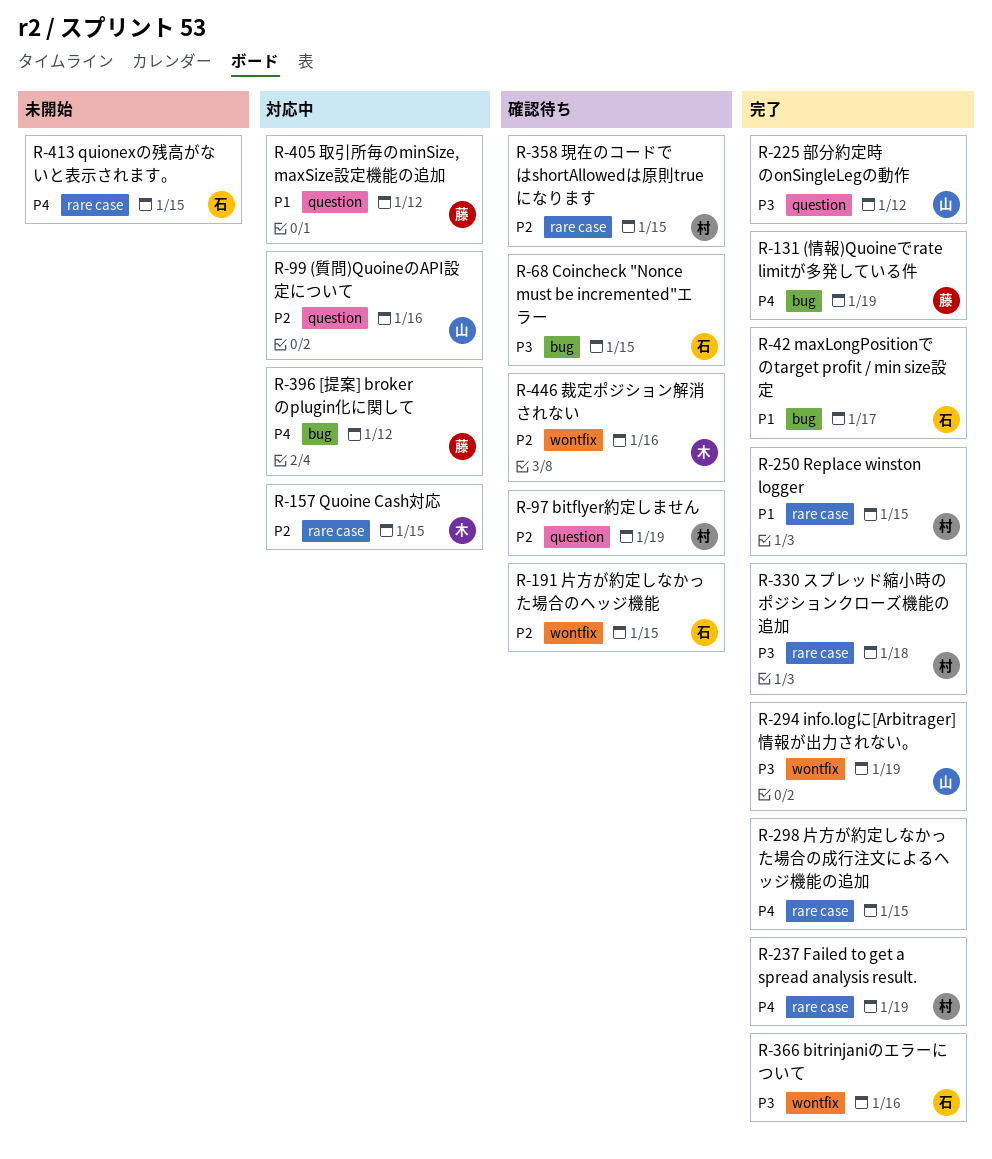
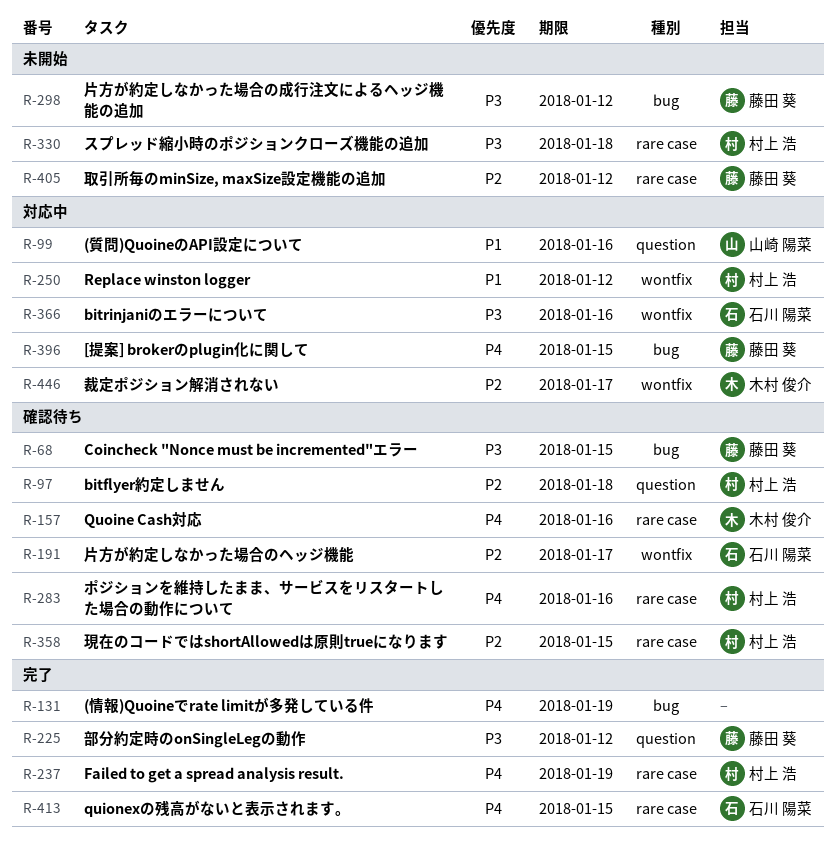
R-42: present -> none
R-68, owner: 石川 陽菜 -> 藤田 葵
R-97, due: Jan 19 -> Jan 18
R-99, priority: P2 -> P1
R-131, owner: 藤田 葵 -> none
R-157, status: 対応中 -> 確認待ち
R-157, priority: P2 -> P4
R-157, due: Jan 15 -> Jan 16
R-191, due: Jan 15 -> Jan 17
R-225, owner: 山崎 陽菜 -> 藤田 葵
R-250, status: 完了 -> 対応中
R-250, label: rare case -> wontfix
R-250, due: Jan 15 -> Jan 12
R-283: none -> present
R-294: present -> none
R-298, status: 完了 -> 未開始
R-298, owner: none -> 藤田 葵
R-298, priority: P4 -> P3
R-298, label: rare case -> bug
R-298, due: Jan 15 -> Jan 12
R-330, status: 完了 -> 未開始
R-366, status: 完了 -> 対応中
R-396, due: Jan 12 -> Jan 15
R-405, status: 対応中 -> 未開始
R-405, priority: P1 -> P2
R-405, label: question -> rare case
R-413, status: 未開始 -> 完了
R-446, status: 確認待ち -> 対応中
R-446, due: Jan 16 -> Jan 17

